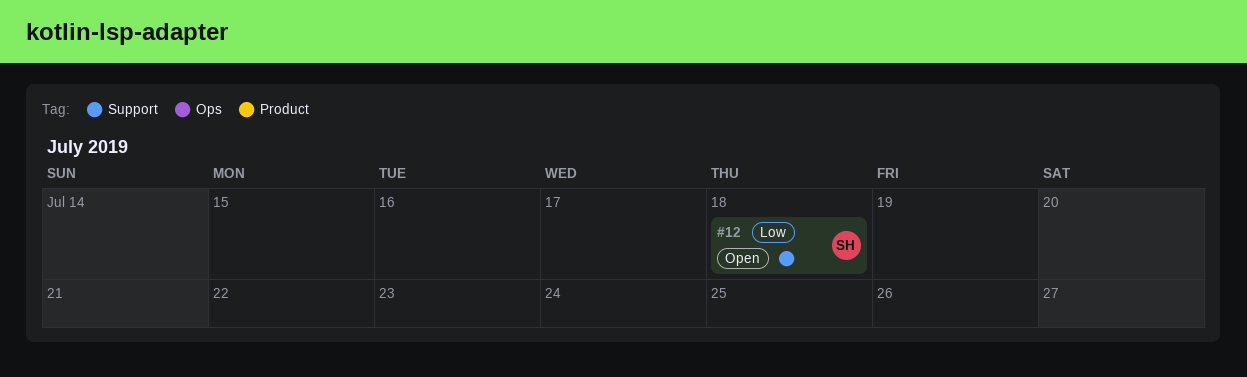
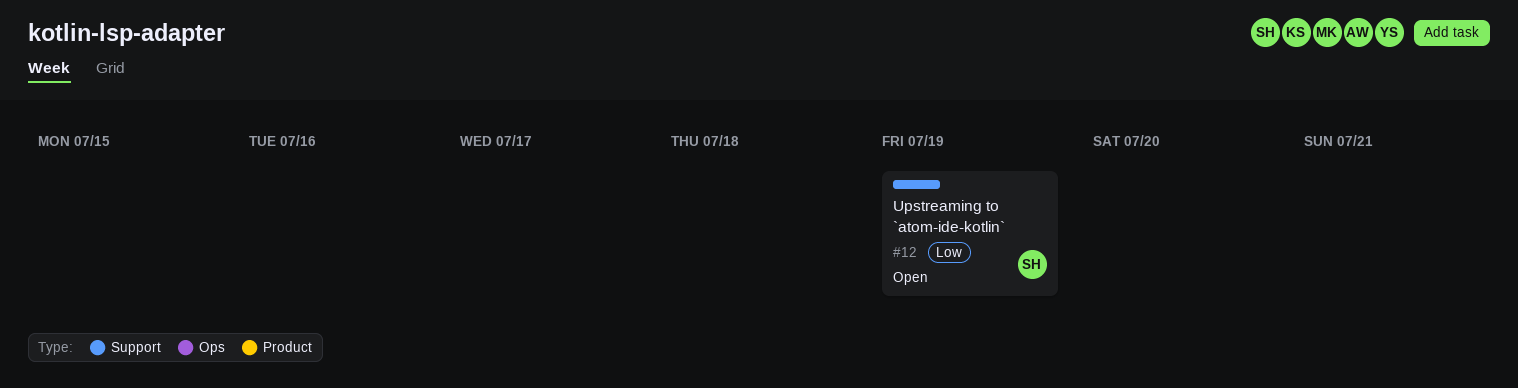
#12, due: Jul 18 -> Jul 19

